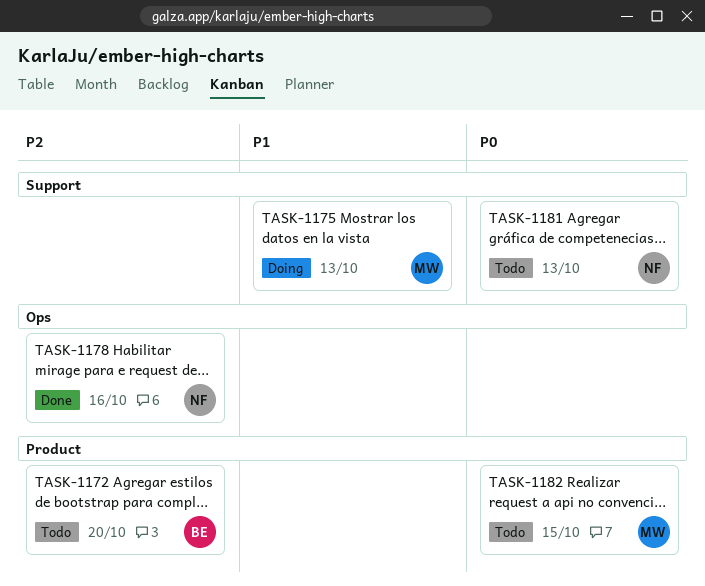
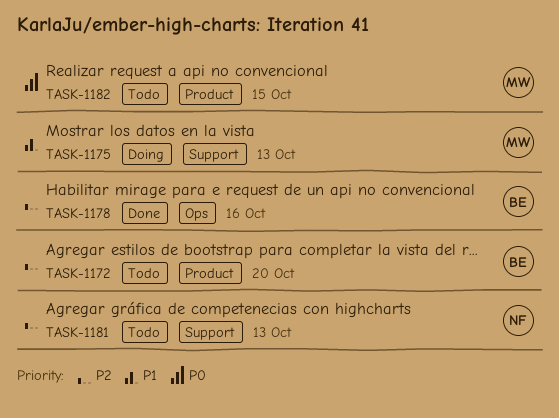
TASK-1178, owner: NF -> BE
TASK-1181, priority: P0 -> P2

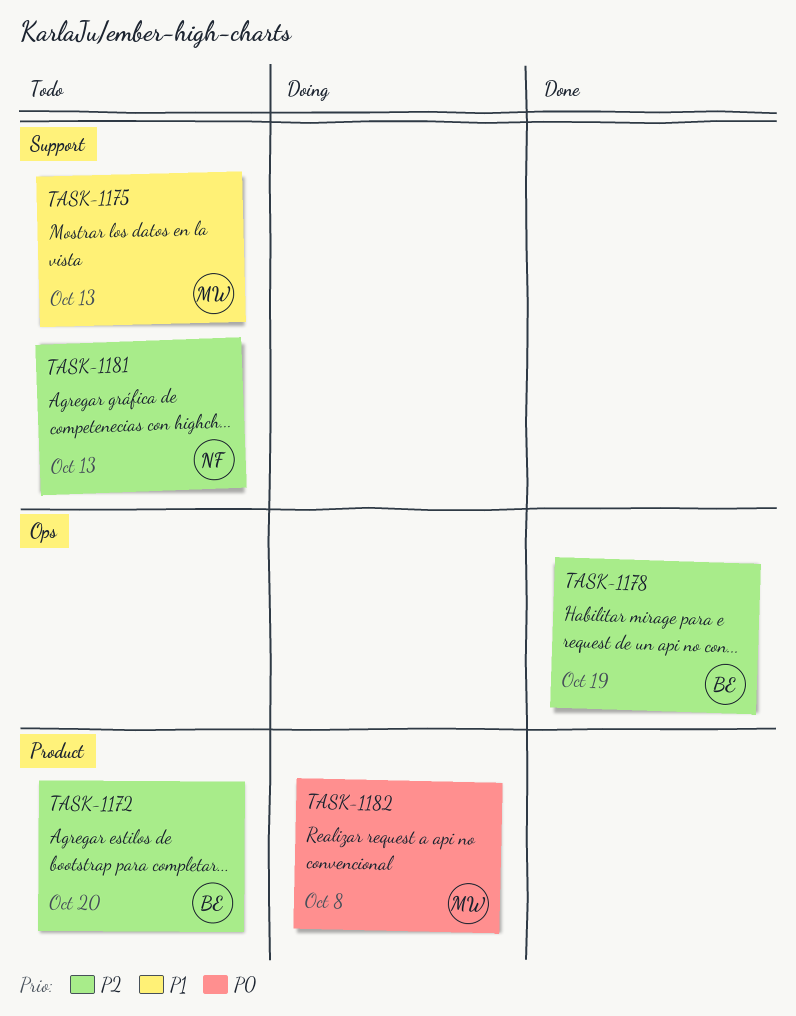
TASK-1175, status: Doing -> Todo
TASK-1178, due: Oct 16 -> Oct 19
TASK-1182, status: Todo -> Doing
TASK-1182, due: Oct 15 -> Oct 8

